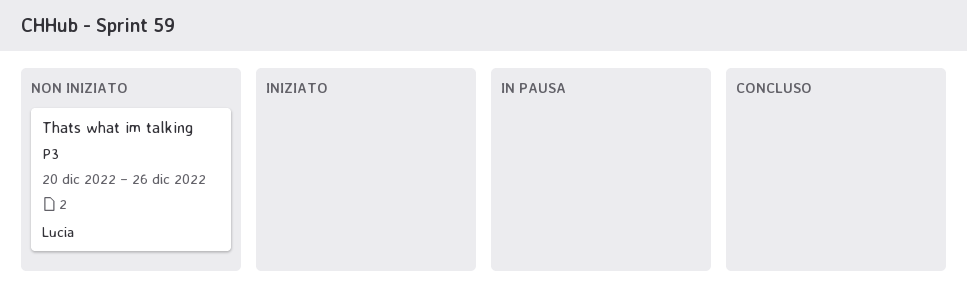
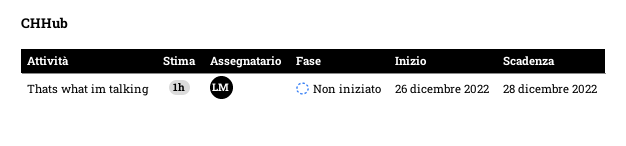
Thats what im talking, start: Dec 20 -> Dec 26
Thats what im talking, due: Dec 26 -> Dec 28

